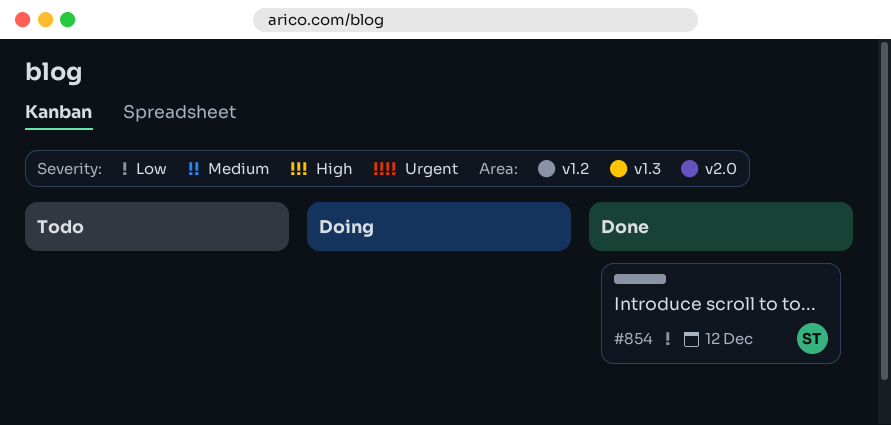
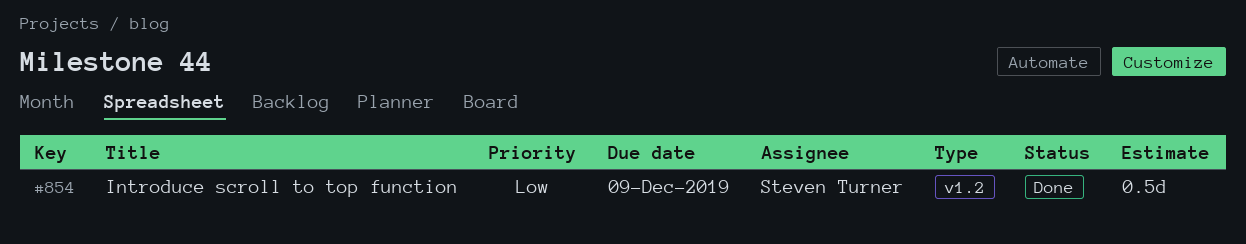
#854, due: Dec 12 -> Dec 9

